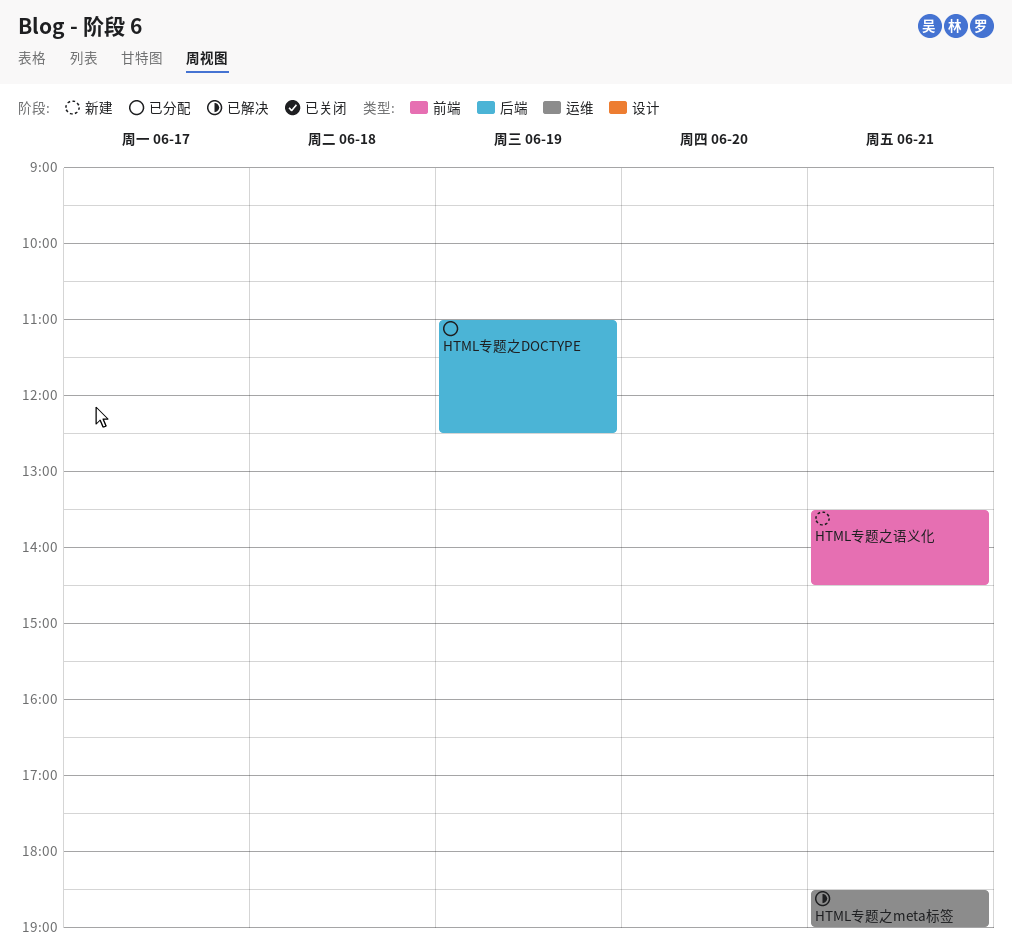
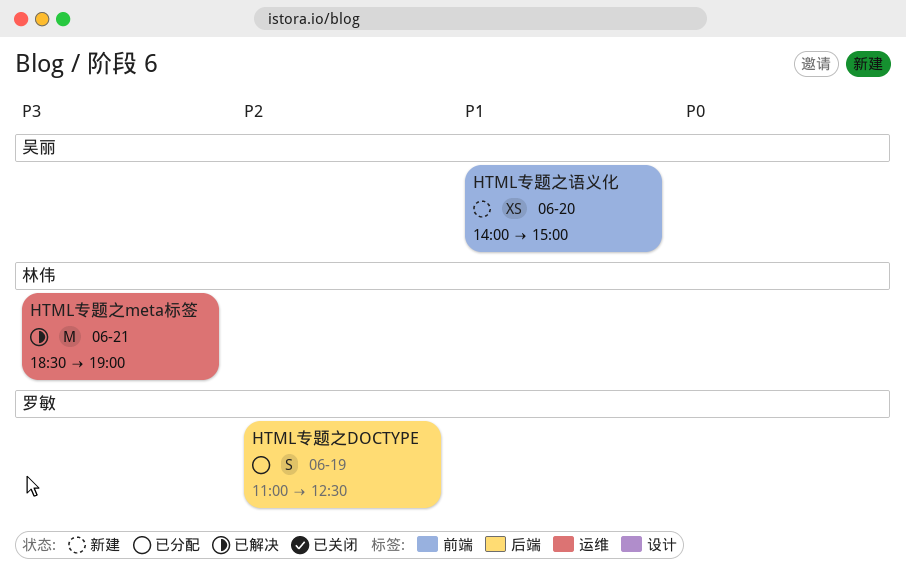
HTML专题之语义化, day: Jun 21 -> Jun 20
HTML专题之语义化, begins: 13:30 -> 14:00
HTML专题之语义化, ends: 14:30 -> 15:00

